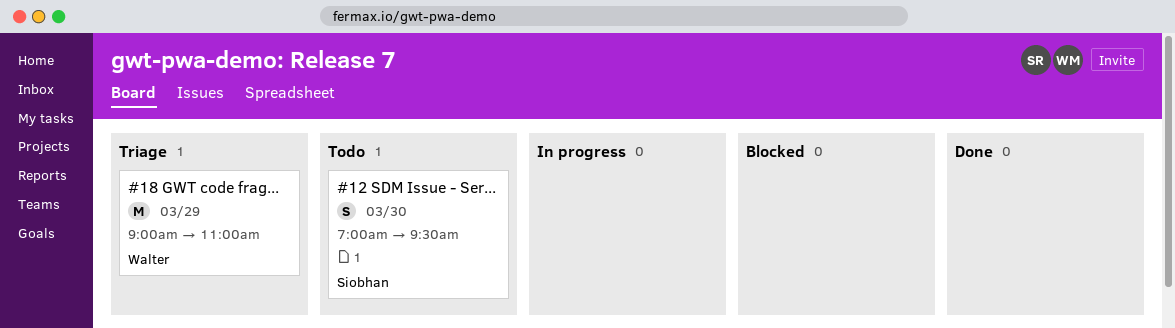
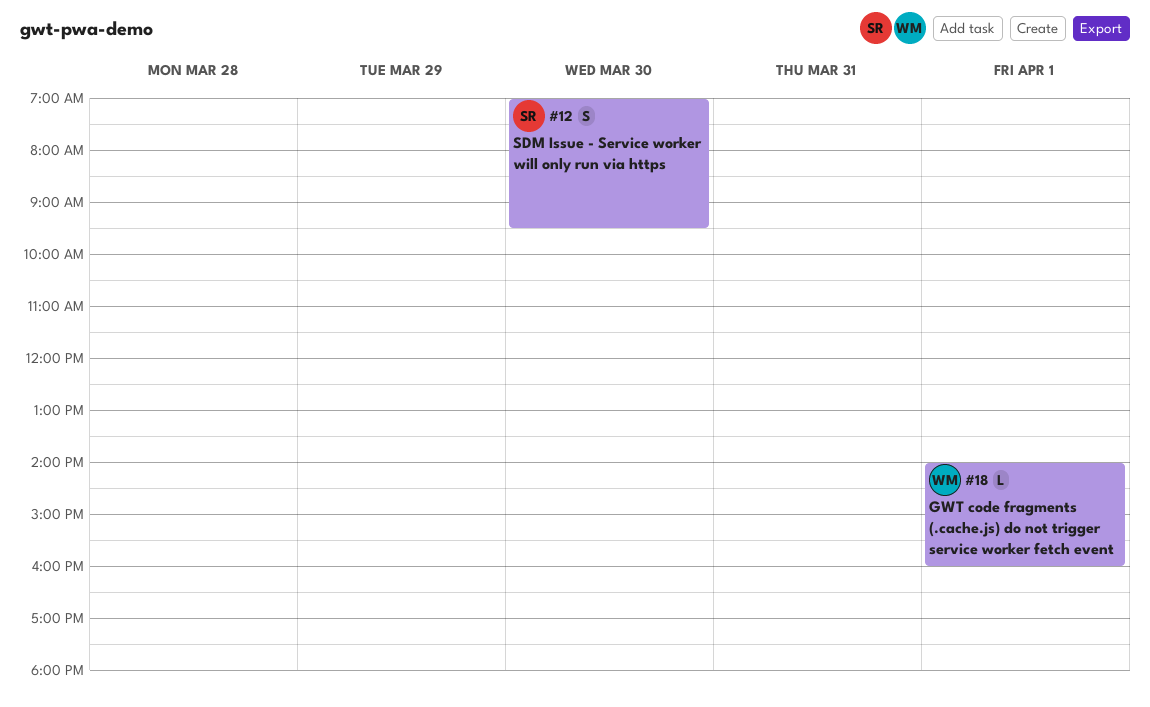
#18, estimate: M -> L
#18, day: Mar 29 -> Apr 1
#18, begins: 09:00 -> 14:00
#18, ends: 11:00 -> 16:00

